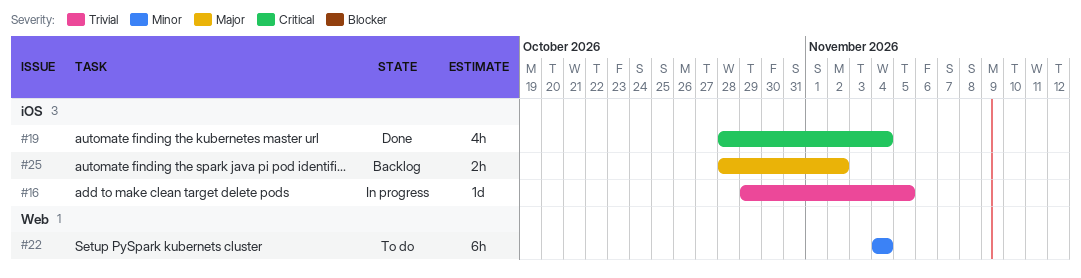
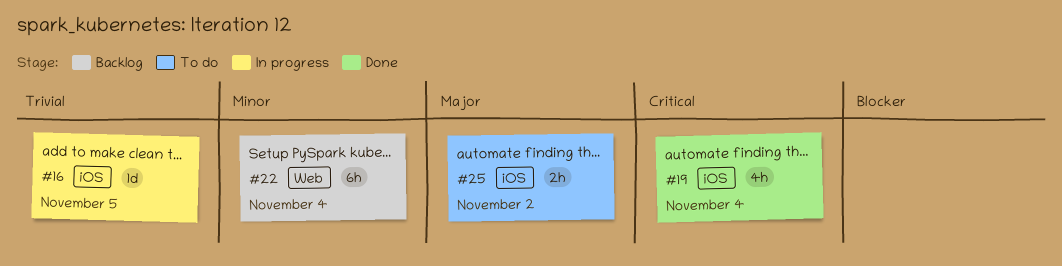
#22, status: To do -> Backlog
#25, status: Backlog -> To do

